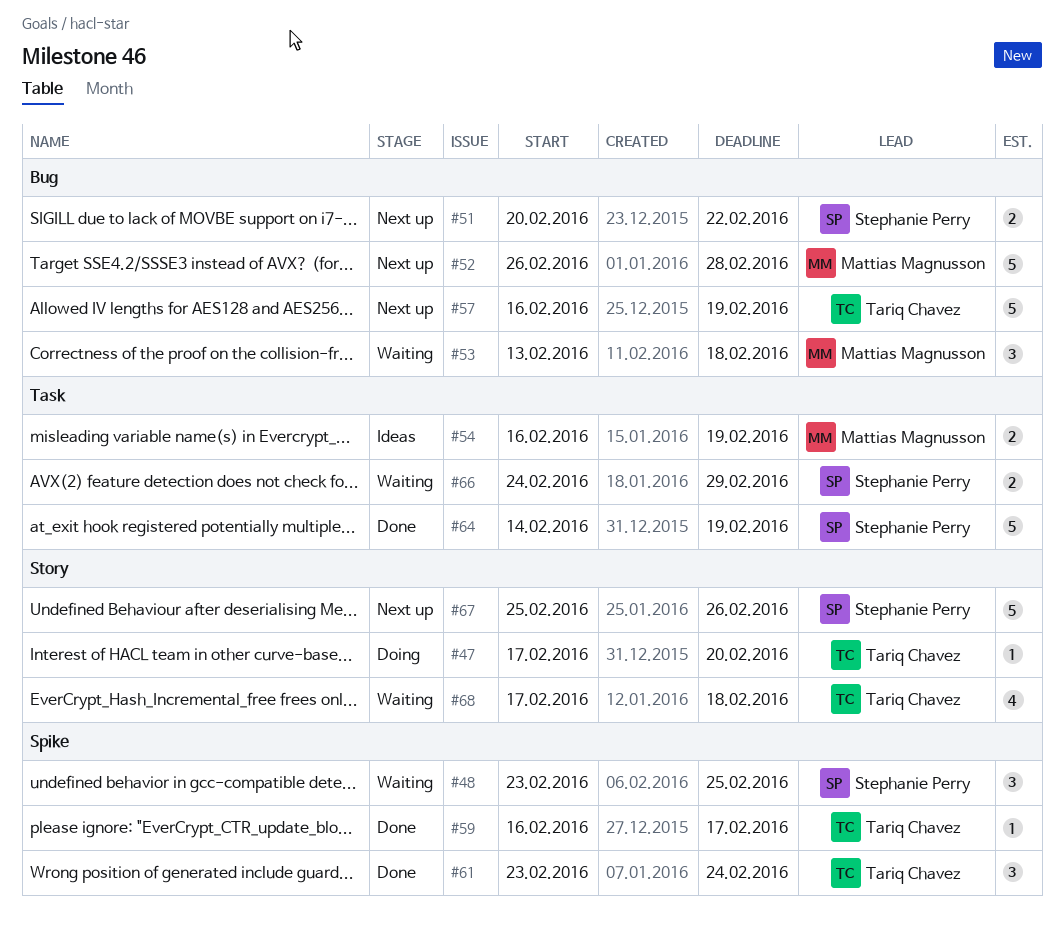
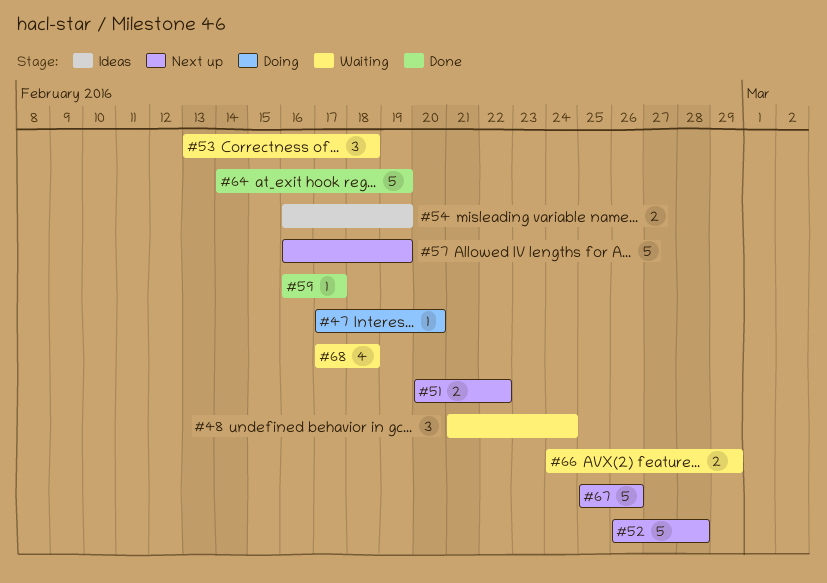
#48, start: Feb 23 -> Feb 21
#48, due: Feb 25 -> Feb 24
#61: present -> none

